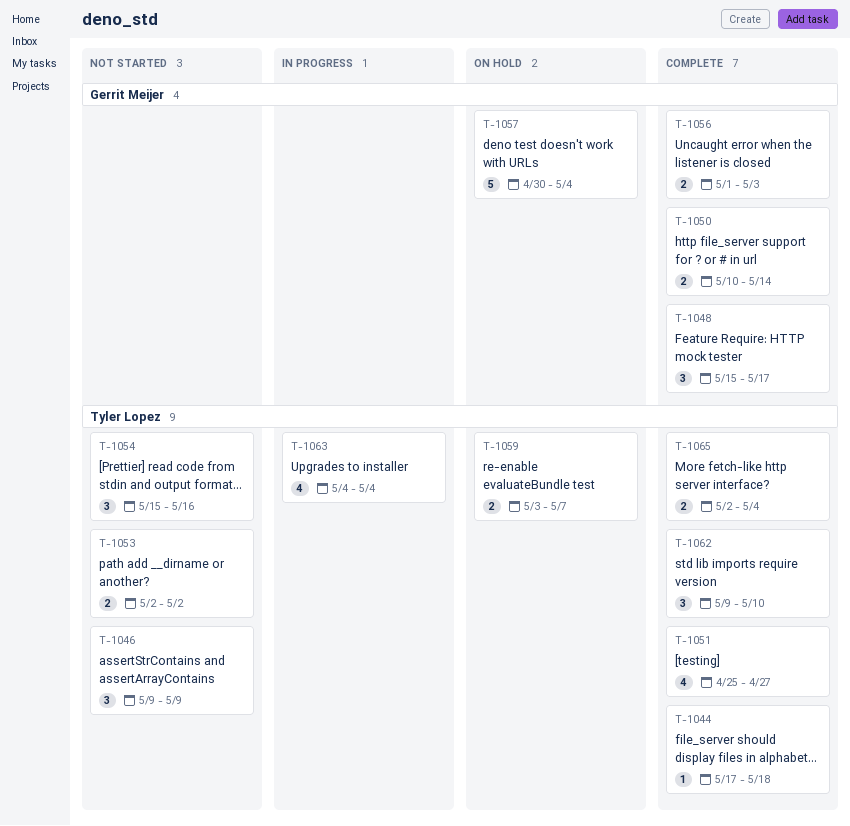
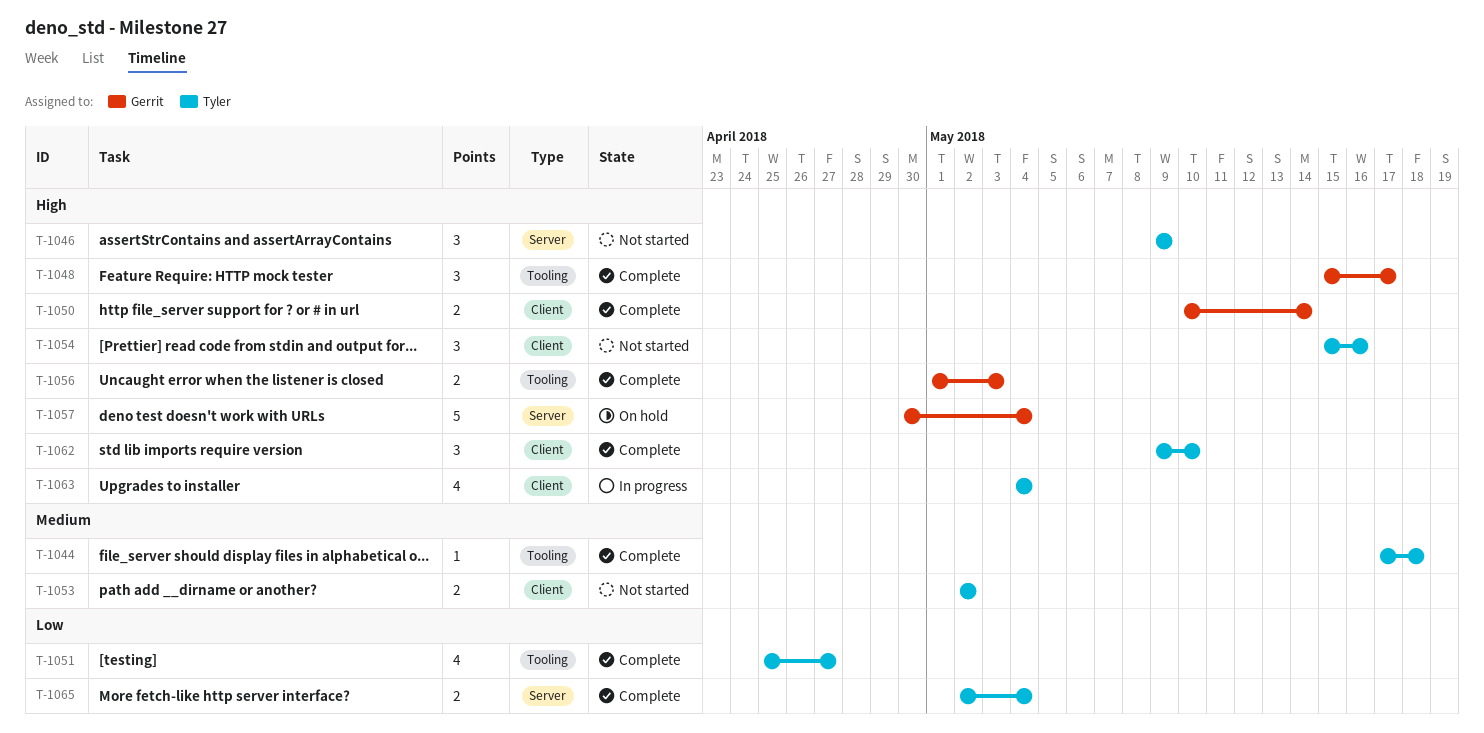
T-1059: present -> none

